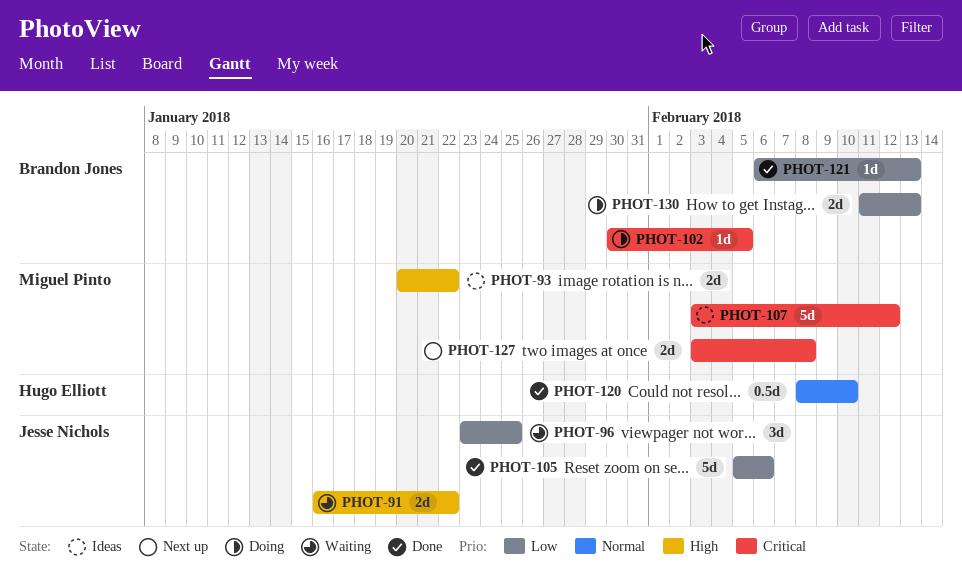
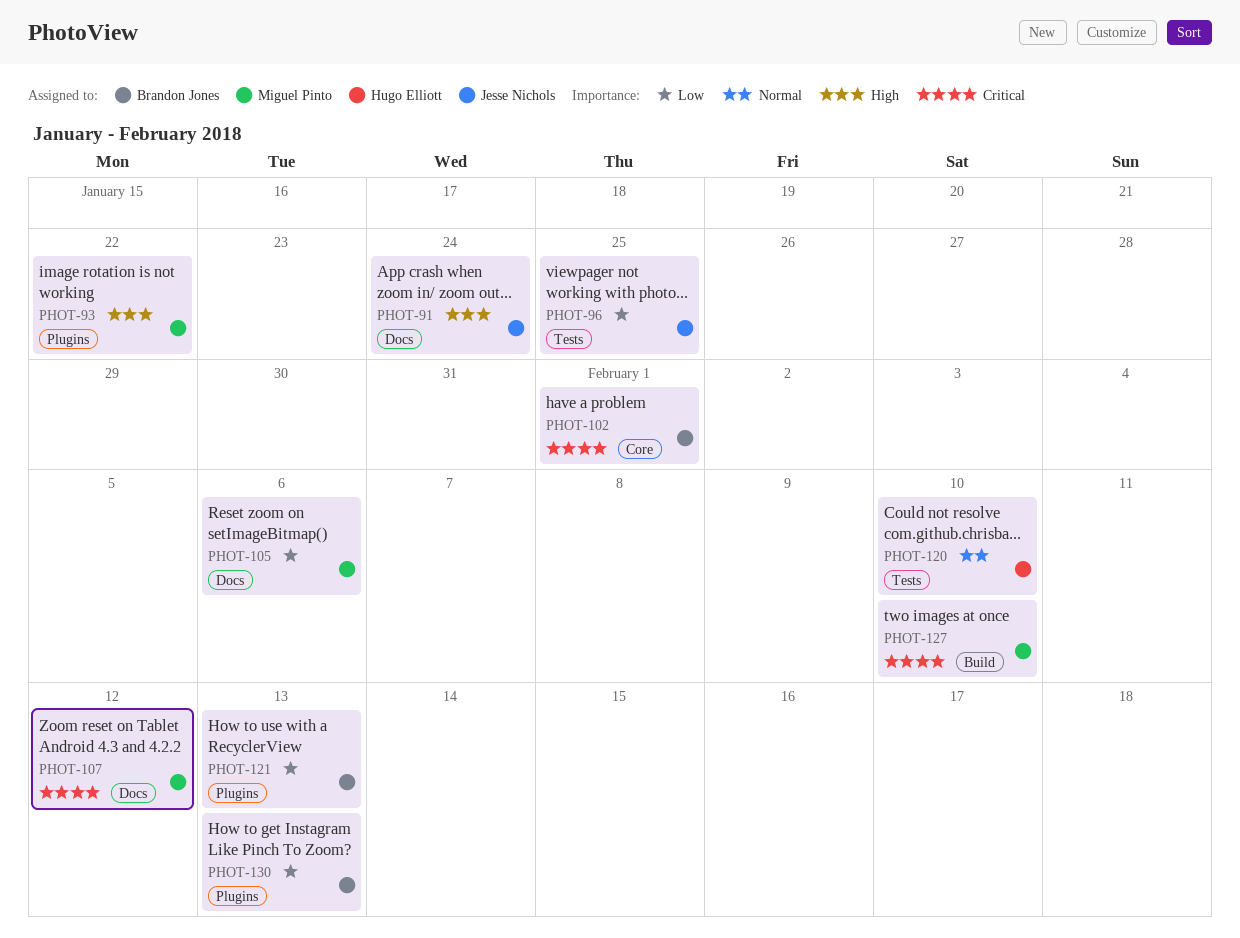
PHOT-91, due: Jan 22 -> Jan 24
PHOT-102, due: Feb 5 -> Feb 1
PHOT-105, owner: Jesse Nichols -> Miguel Pinto
PHOT-127, due: Feb 8 -> Feb 10

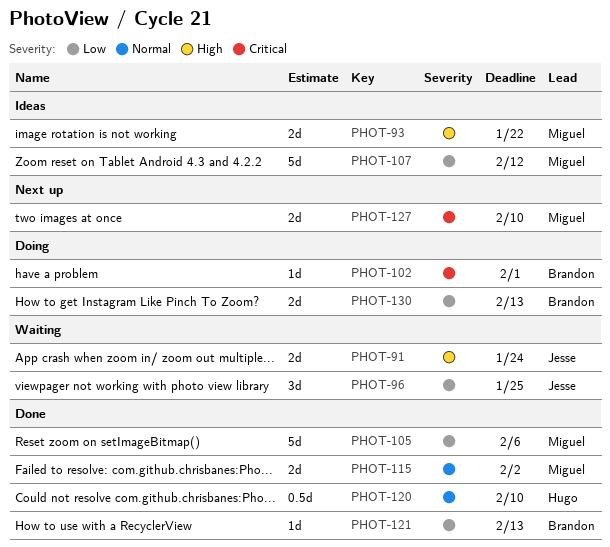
PHOT-107, priority: Critical -> Low
PHOT-115: none -> present

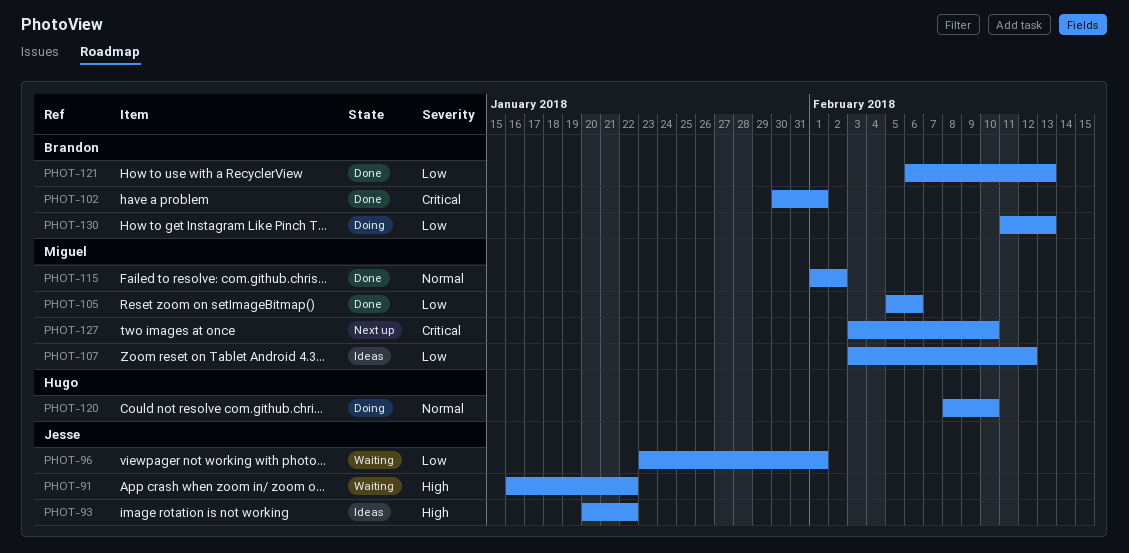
PHOT-91, due: Jan 24 -> Jan 22
PHOT-93, owner: Miguel -> Jesse
PHOT-96, due: Jan 25 -> Feb 1
PHOT-102, status: Doing -> Done
PHOT-120, status: Done -> Doing

